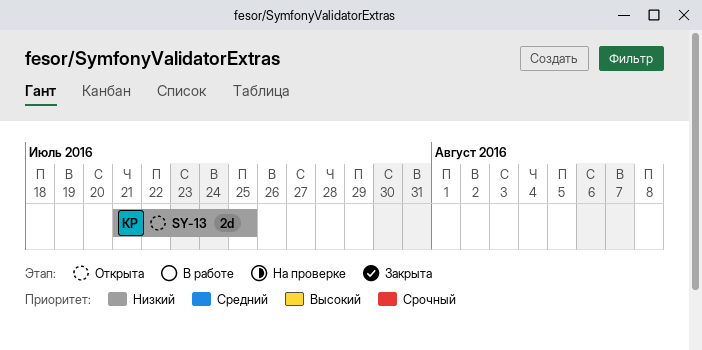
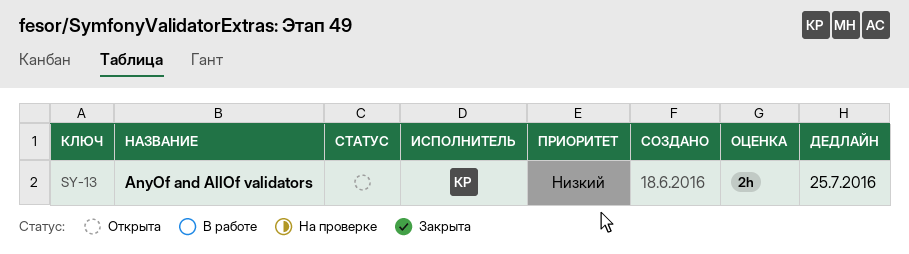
SY-13, estimate: 2d -> 2h

